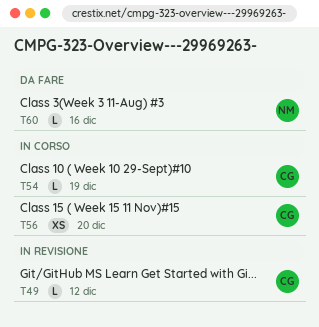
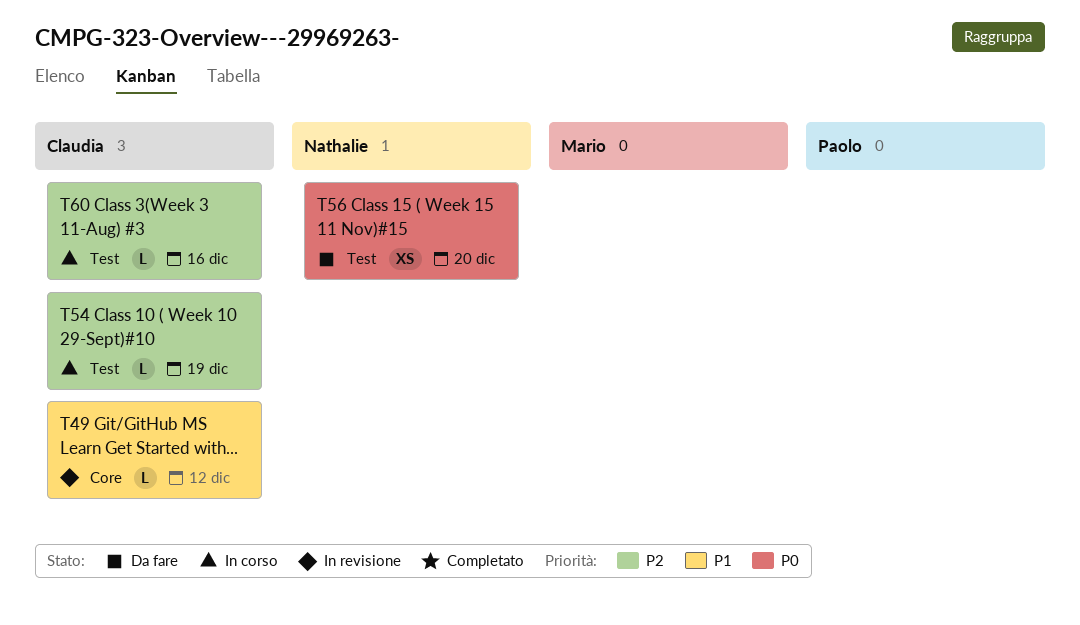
T56, status: In corso -> Da fare
T56, owner: Claudia -> Nathalie
T60, status: Da fare -> In corso
T60, owner: Nathalie -> Claudia

